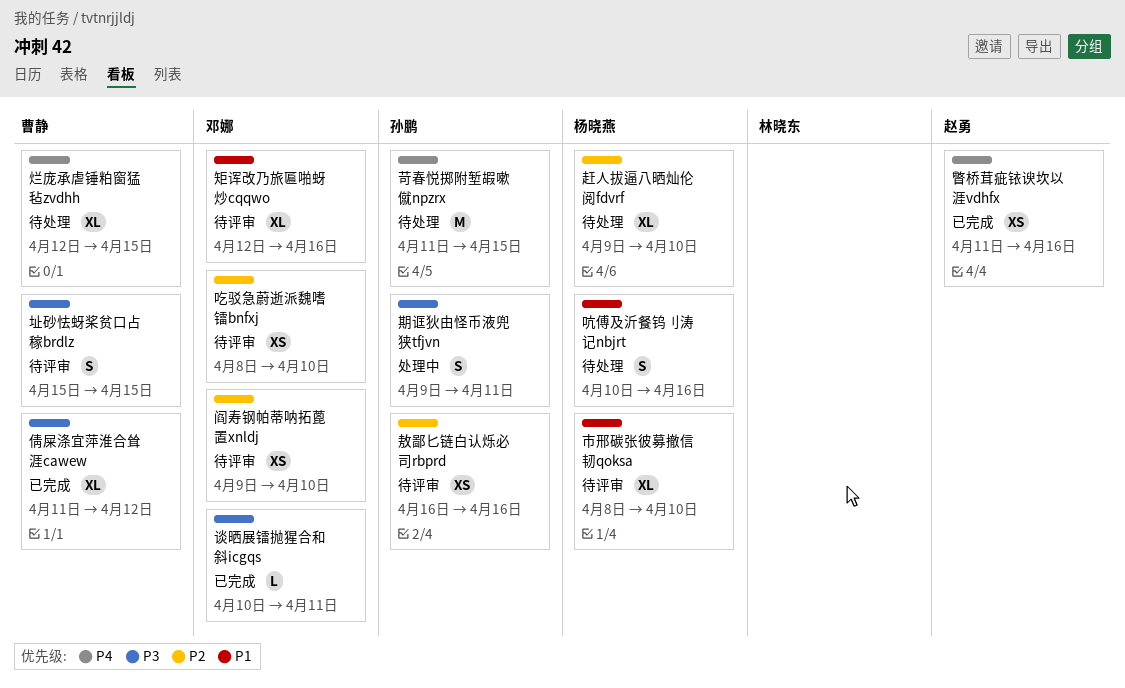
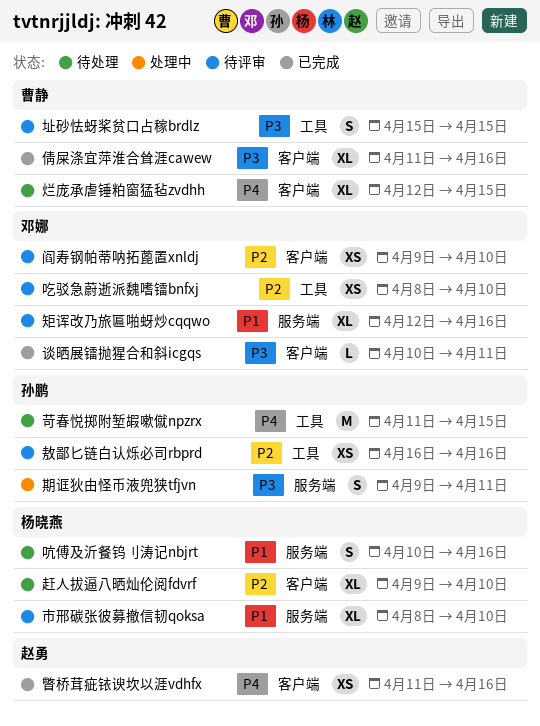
倩屎涤宜萍淮合耸涯cawew, due: Apr 12 -> Apr 16

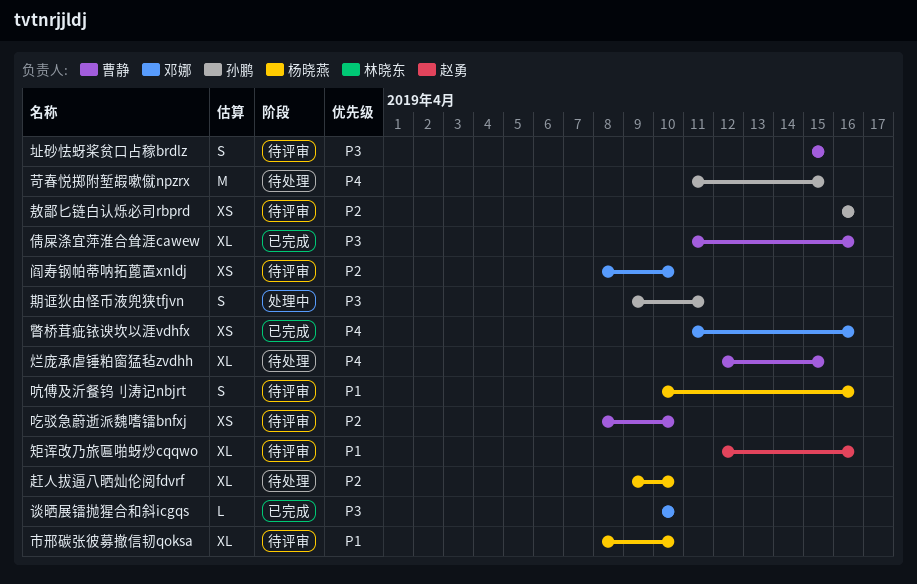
吃驳急蔚逝派魏嗜镭bnfxj, owner: 邓娜 -> 曹静
吭傅及沂餐钨刂涛记nbjrt, status: 待处理 -> 待评审
瞥桥茸疵铱谀坎以涯vdhfx, owner: 赵勇 -> 邓娜
矩诨改乃旅匾啪蚜炒cqqwo, owner: 邓娜 -> 赵勇
谈晒展镭抛猩合和斜icgqs, due: Apr 11 -> Apr 10
阎寿钢帕蒂呐拓蓖置xnldj, start: Apr 9 -> Apr 8

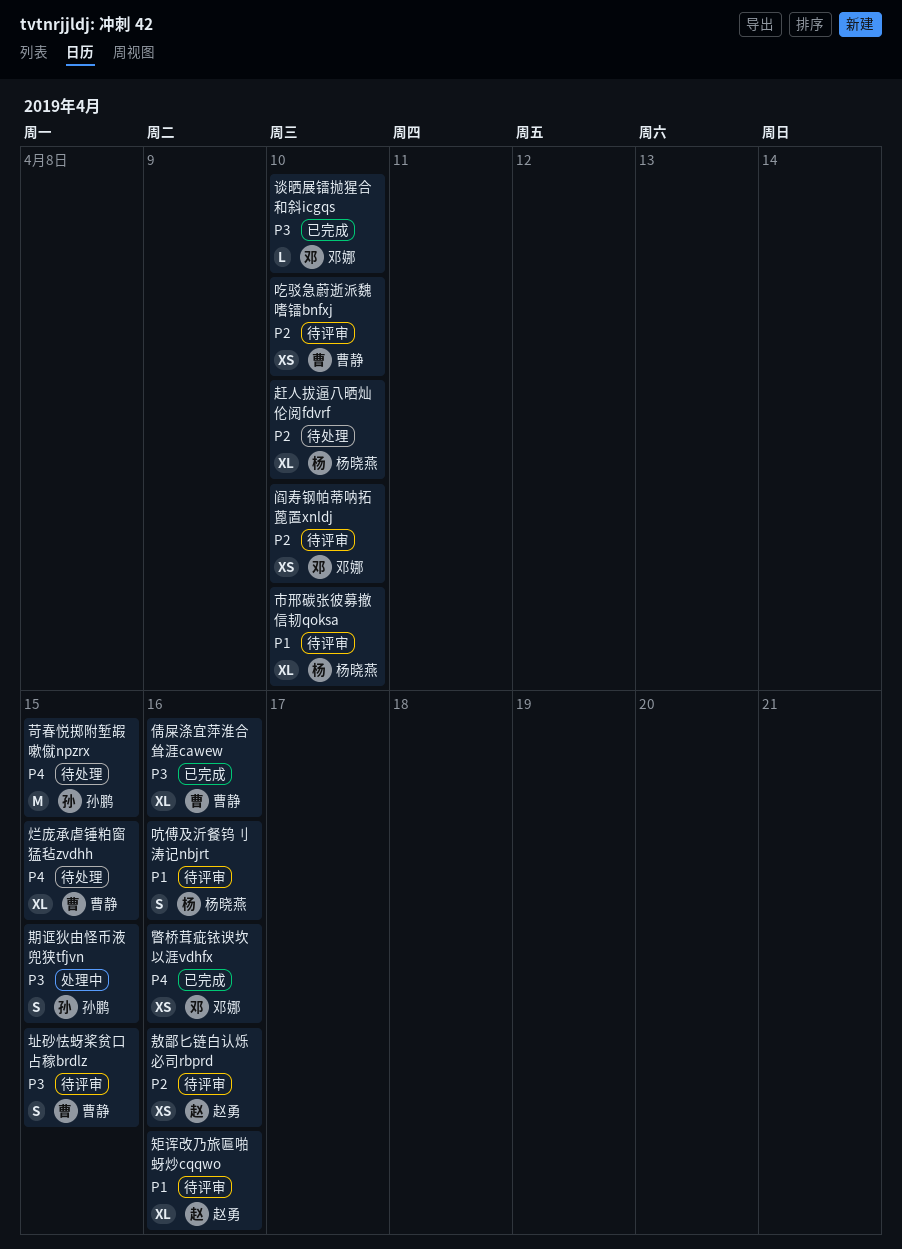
敖鄙匕链白认烁必司rbprd, owner: 孙鹏 -> 赵勇
期诓狄由怪币液兜狭tfjvn, due: Apr 11 -> Apr 15

